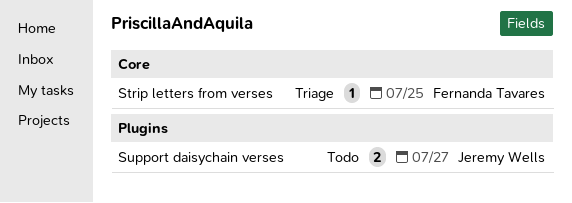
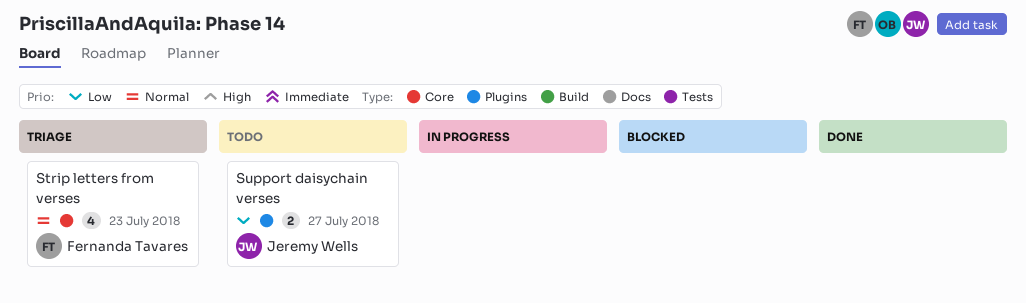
Strip letters from verses, estimate: 1 -> 4
Strip letters from verses, due: Jul 25 -> Jul 23

